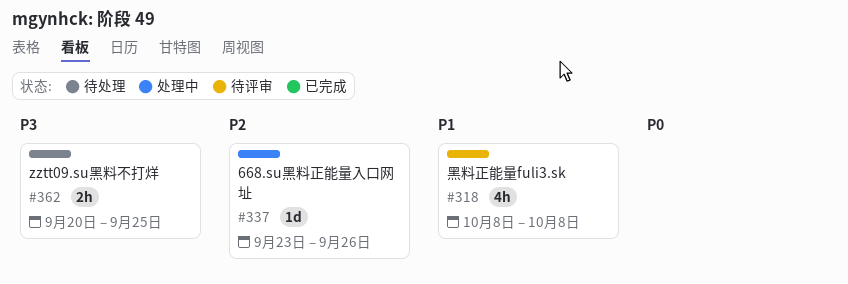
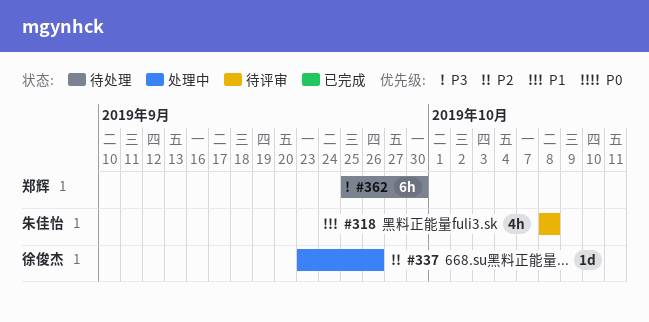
#362, estimate: 2h -> 6h
#362, start: Sep 20 -> Sep 25
#362, due: Sep 25 -> Sep 30

